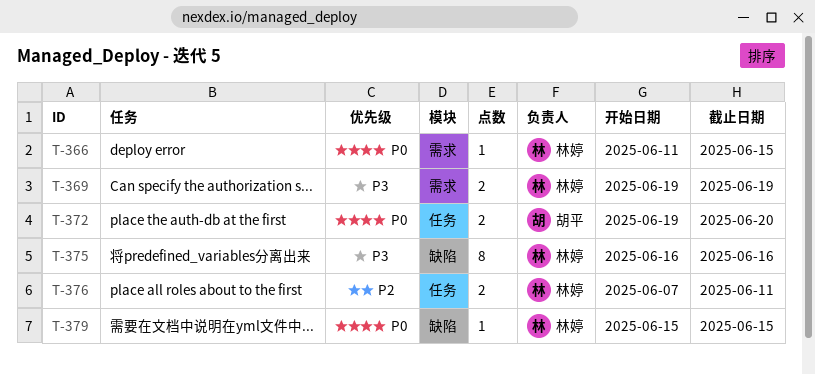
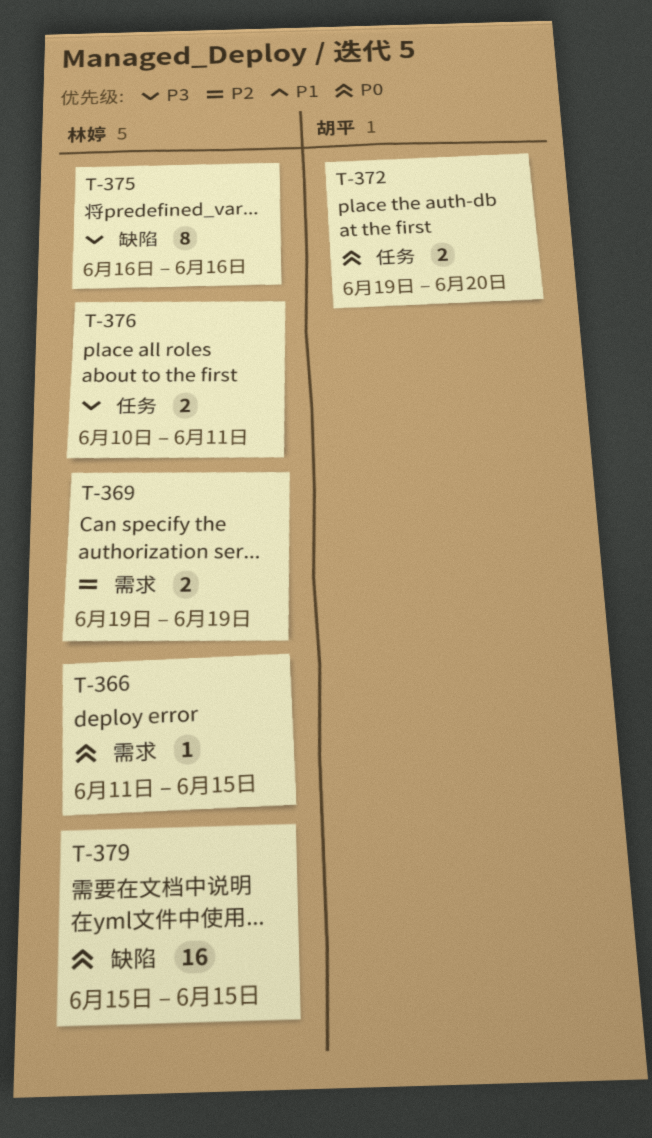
T-369, priority: P3 -> P2
T-376, priority: P2 -> P3
T-376, start: Jun 7 -> Jun 10
T-379, estimate: 1 -> 16

